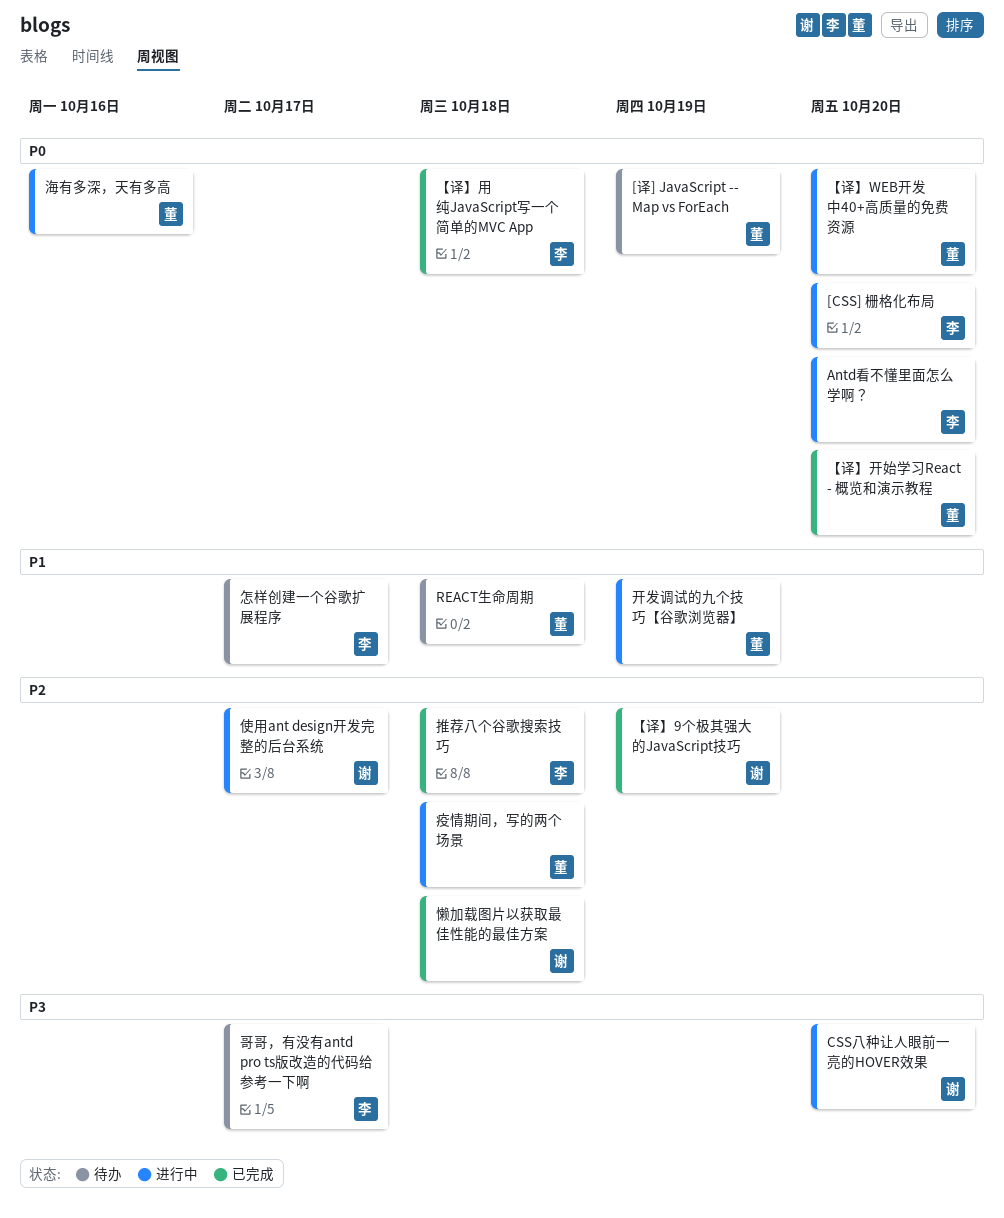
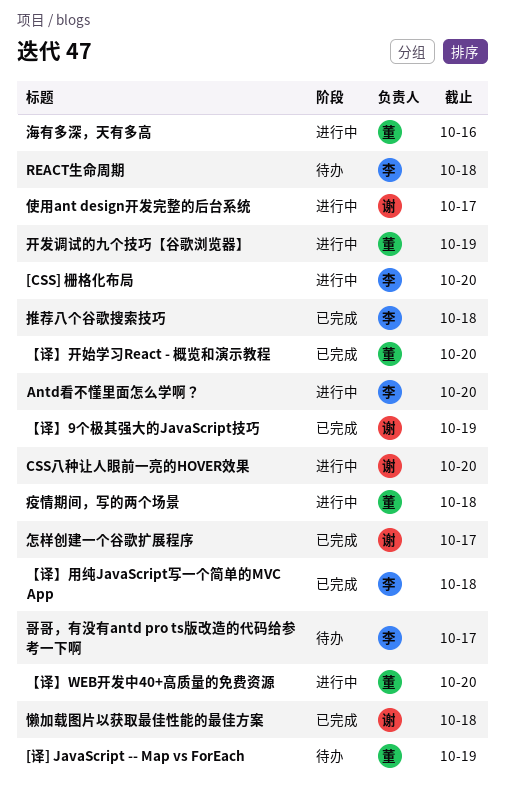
REACT生命周期, owner: 董 -> 李
怎样创建一个谷歌扩展程序, status: 待办 -> 已完成
怎样创建一个谷歌扩展程序, owner: 李 -> 谢

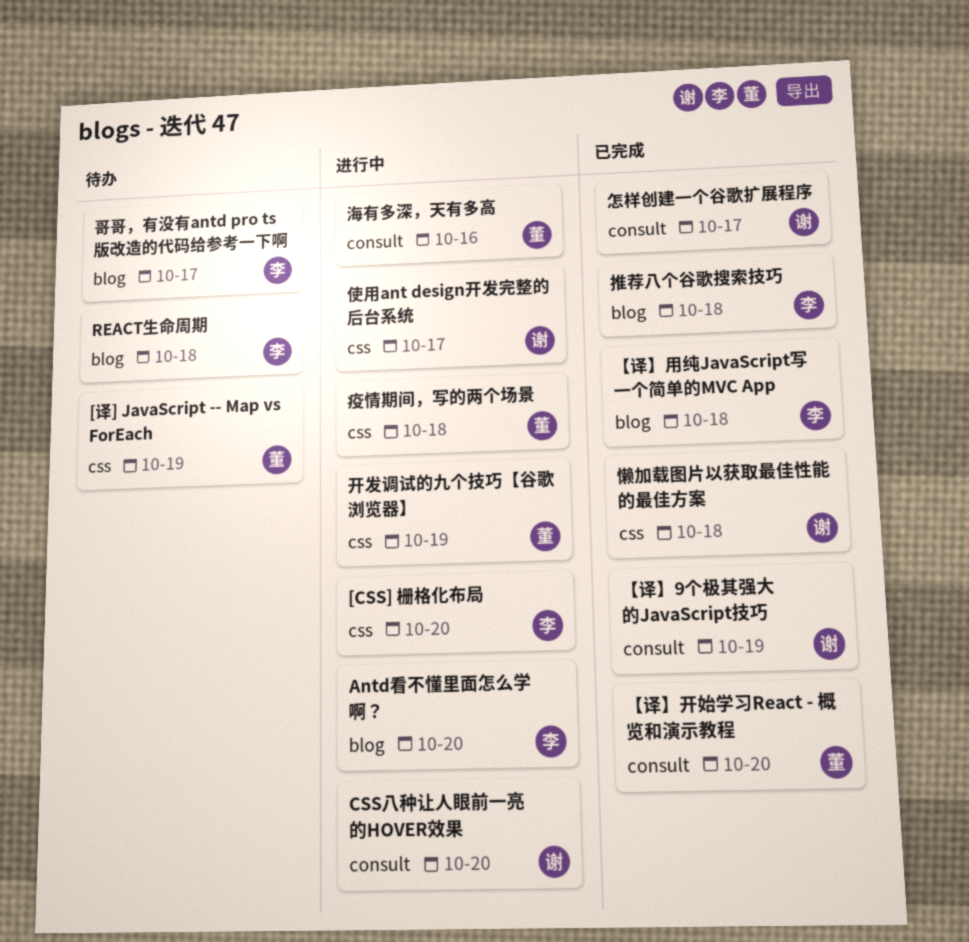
【译】WEB开发中40+高质量的免费资源: present -> none

